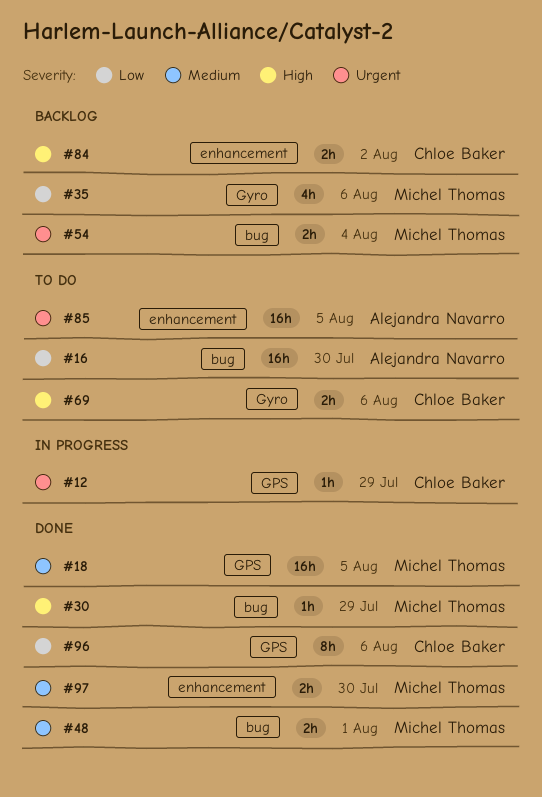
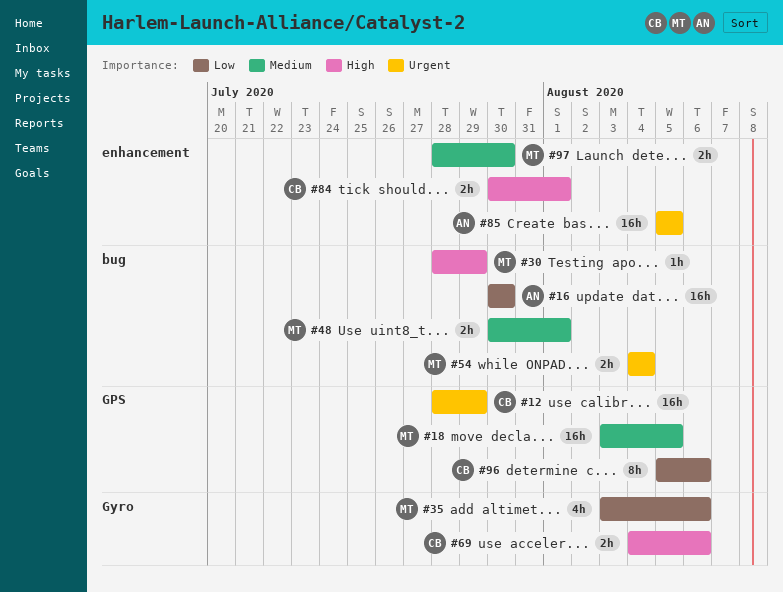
#12, estimate: 1h -> 16h
#84, due: Aug 2 -> Aug 1

